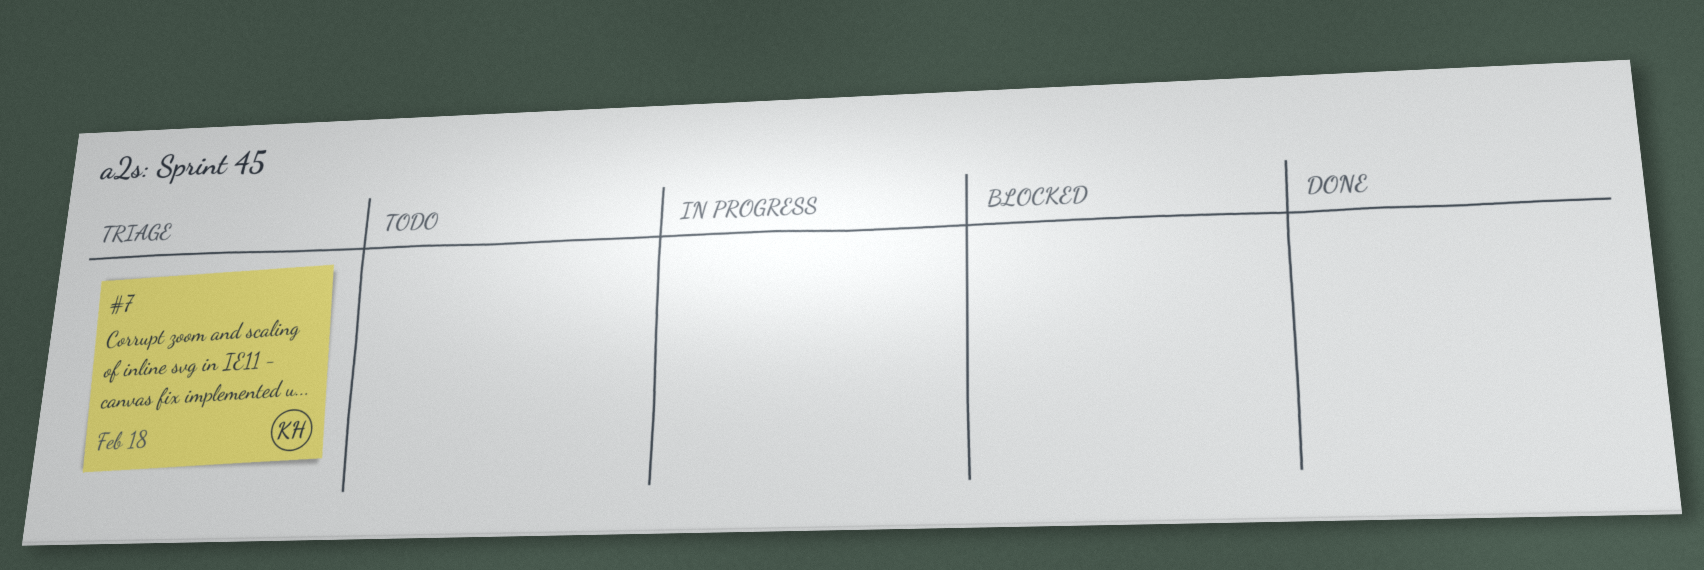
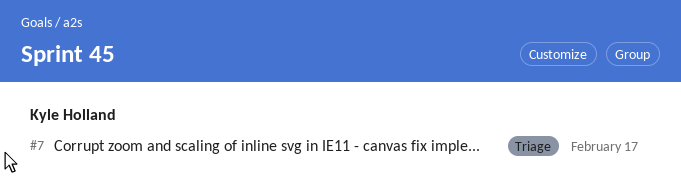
#7, due: Feb 18 -> Feb 17

